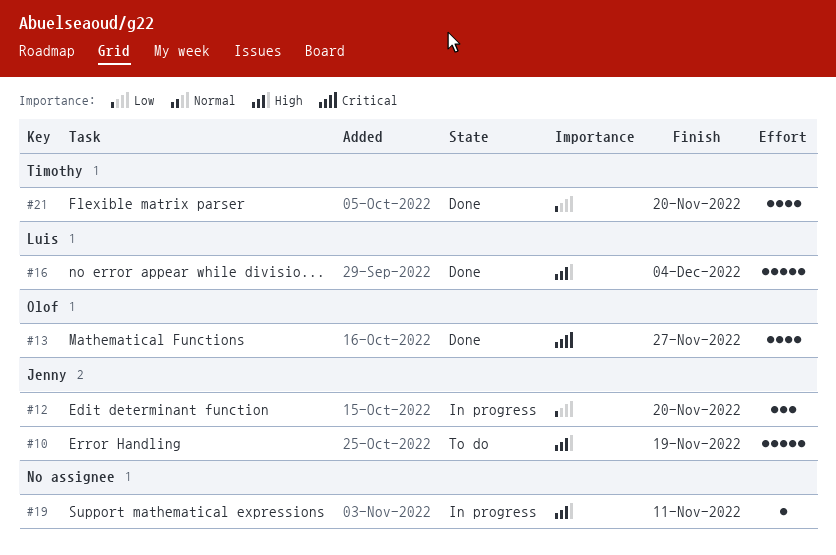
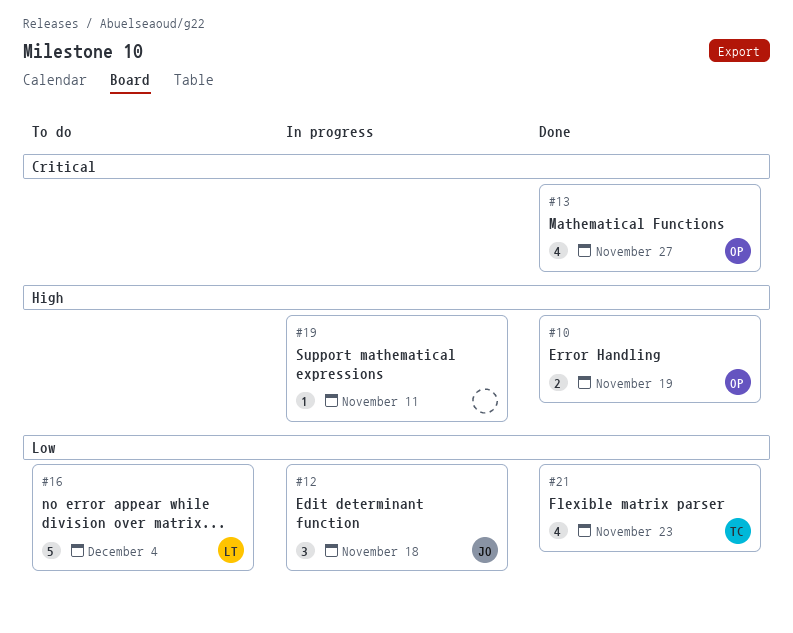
#10, status: To do -> Done
#10, owner: Jenny -> Olof
#10, estimate: 5 -> 2
#12, due: Nov 20 -> Nov 18
#16, status: Done -> To do
#16, priority: High -> Low
#21, due: Nov 20 -> Nov 23

